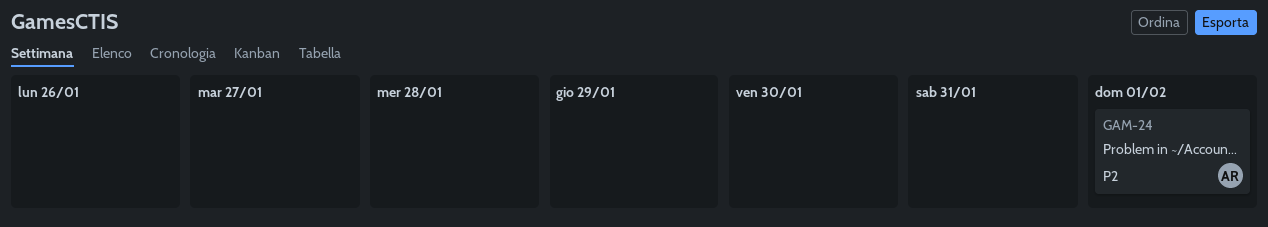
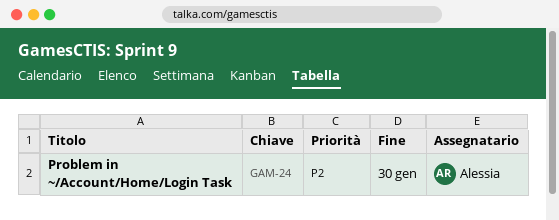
GAM-24, due: Feb 1 -> Jan 30

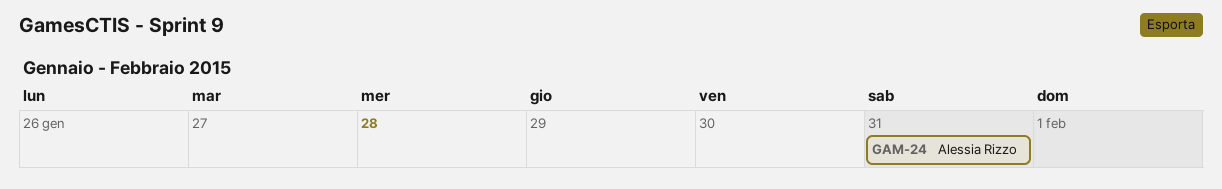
GAM-24, due: Jan 30 -> Jan 31

